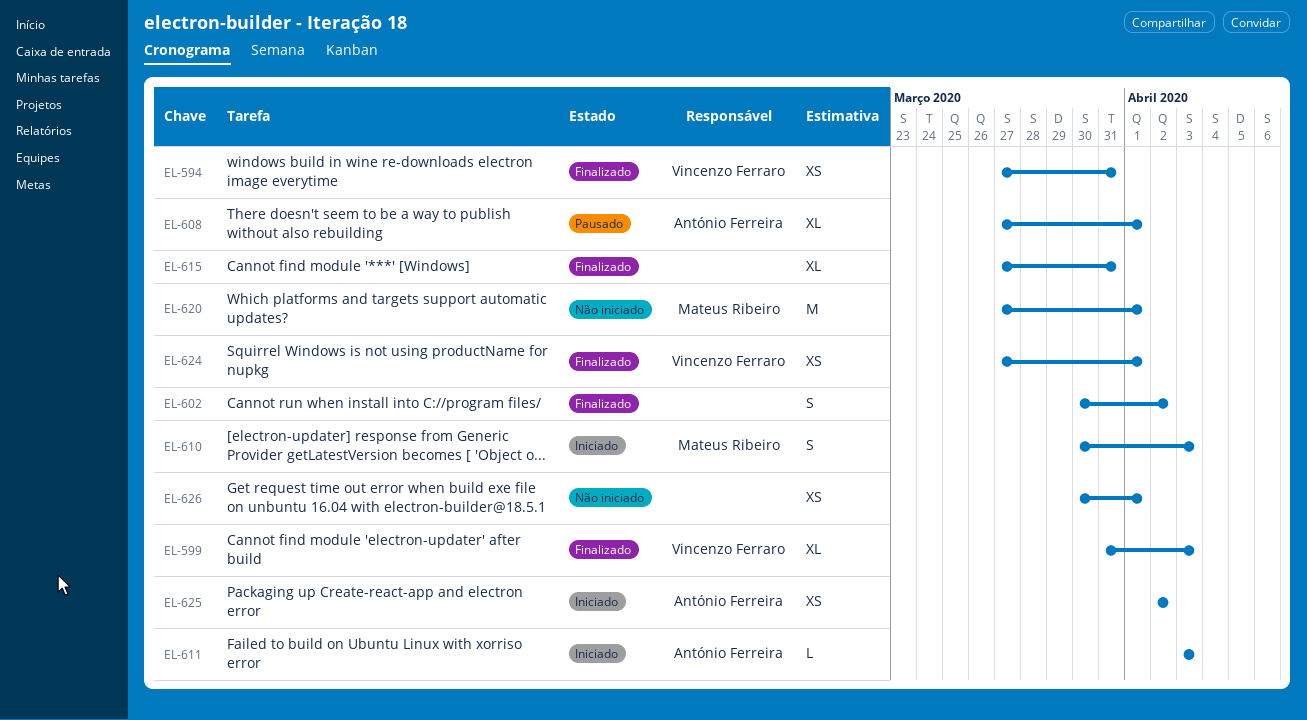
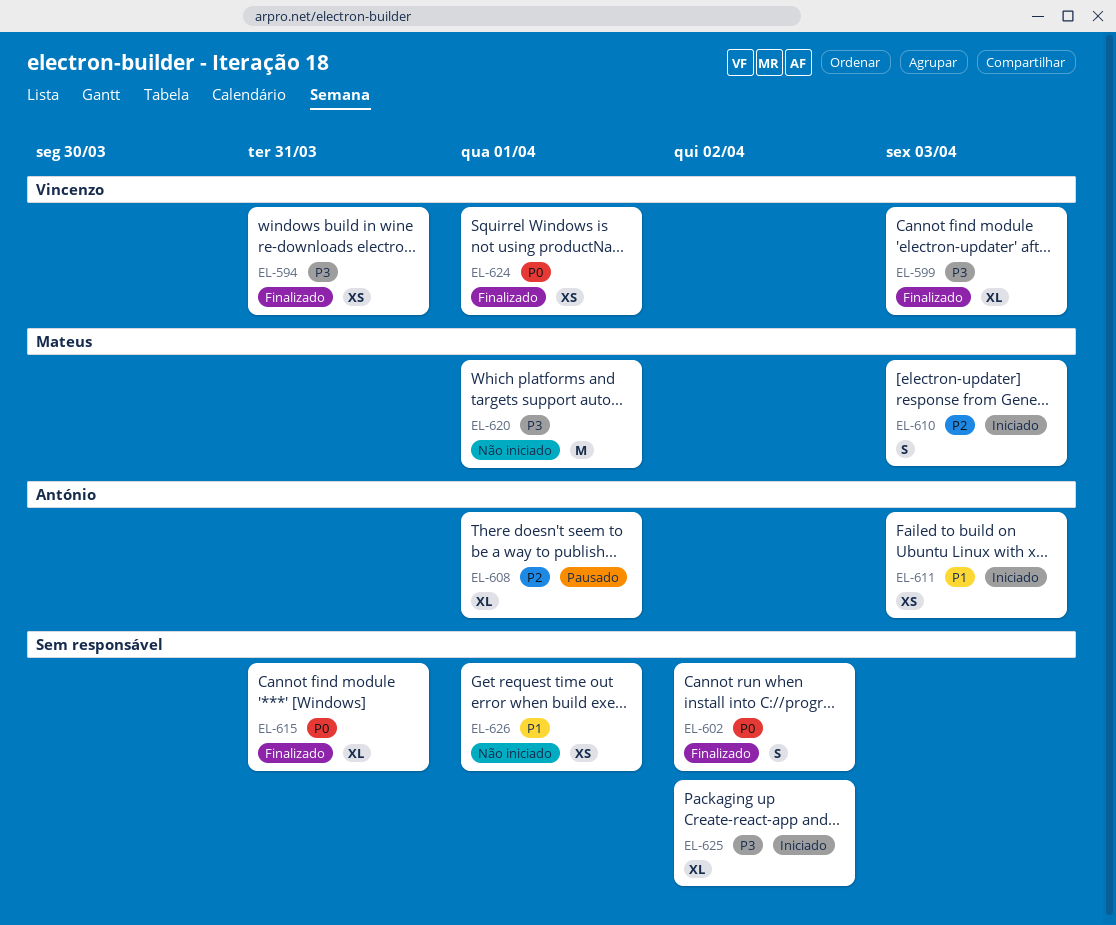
EL-611, estimate: L -> XS
EL-625, owner: António Ferreira -> none
EL-625, estimate: XS -> XL

